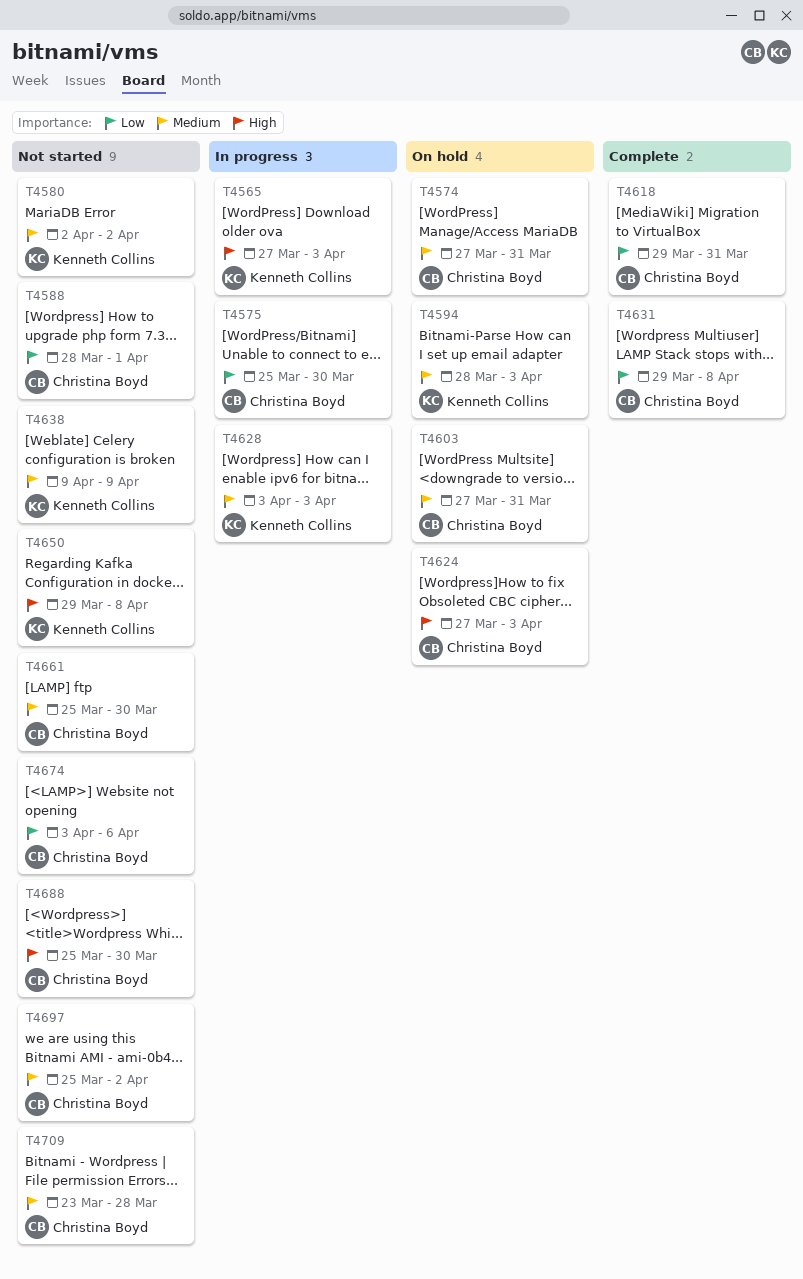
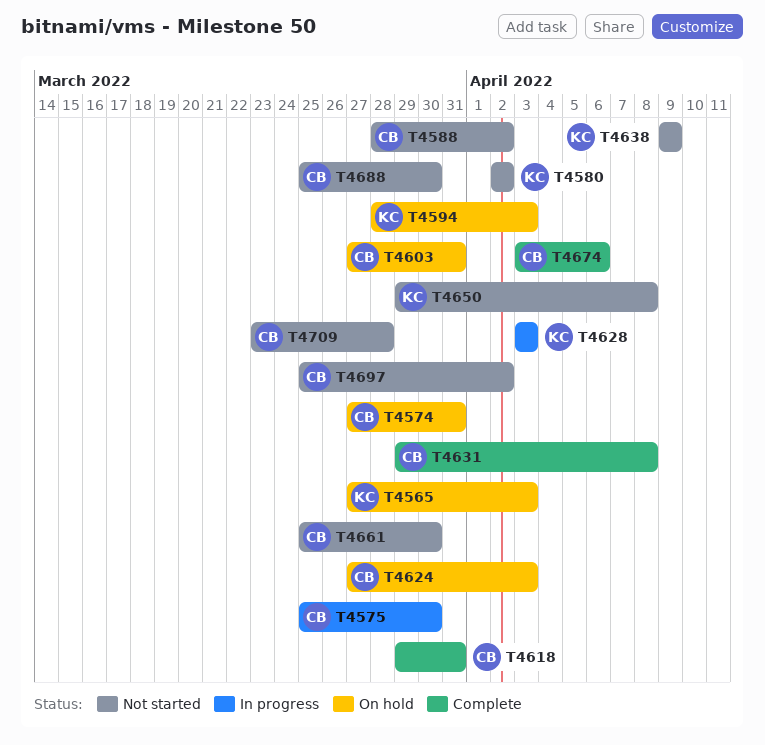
T4565, status: In progress -> On hold
T4588, due: Apr 1 -> Apr 2
T4674, status: Not started -> Complete

